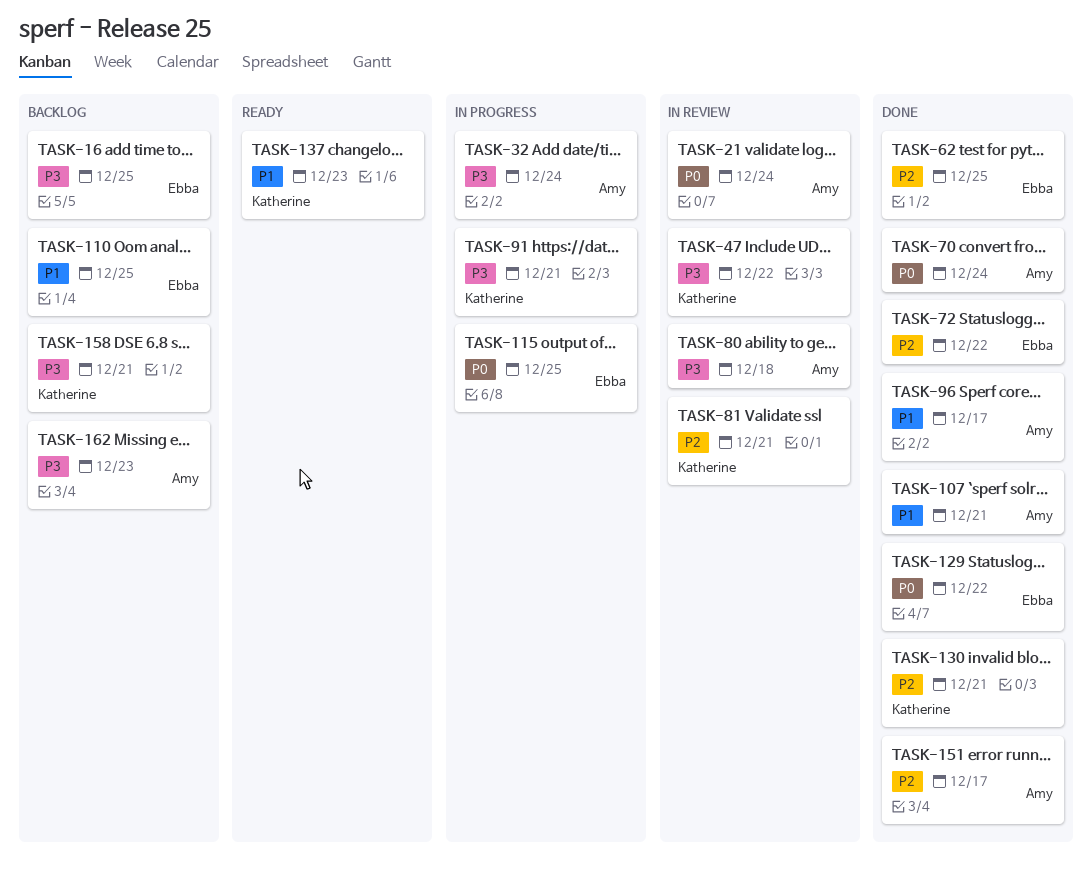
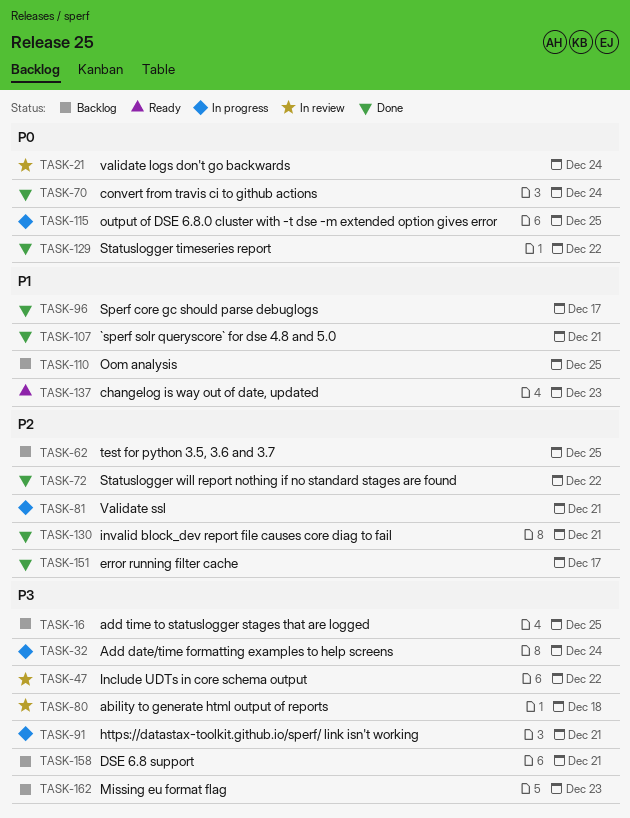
TASK-62, status: Done -> Backlog
TASK-81, status: In review -> In progress

